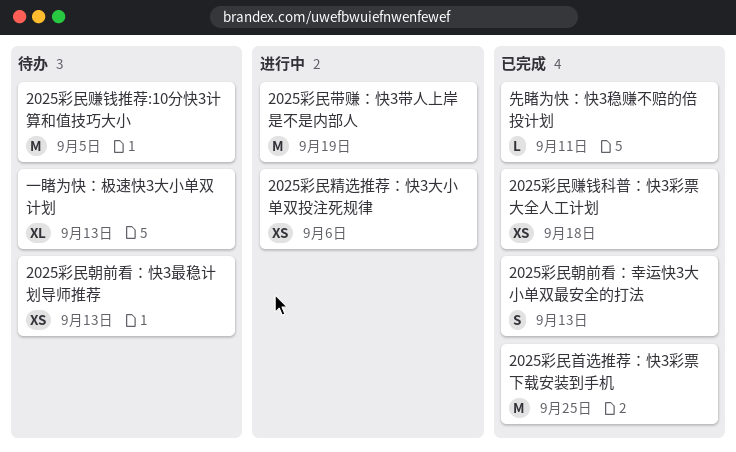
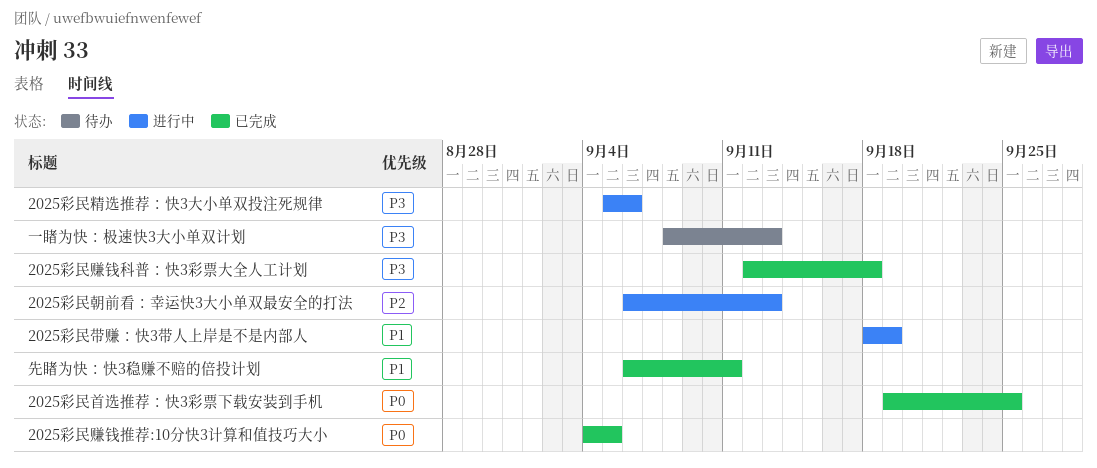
2025彩民朝前看：幸运快3大小单双最安全的打法, status: 已完成 -> 进行中
2025彩民朝前看：快3最稳计划导师推荐: present -> none
2025彩民赚钱推荐:10分快3计算和值技巧大小, status: 待办 -> 已完成

